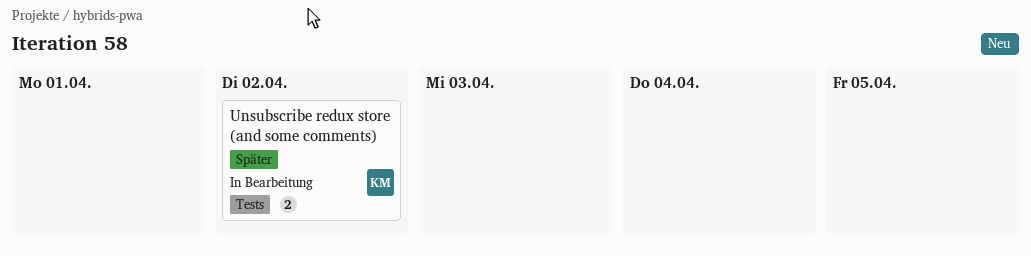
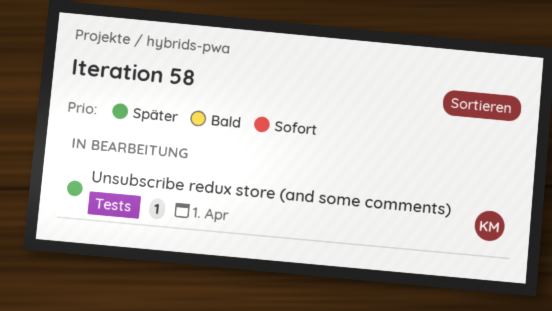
Unsubscribe redux store (and some comments), estimate: 2 -> 1
Unsubscribe redux store (and some comments), due: Apr 2 -> Apr 1

